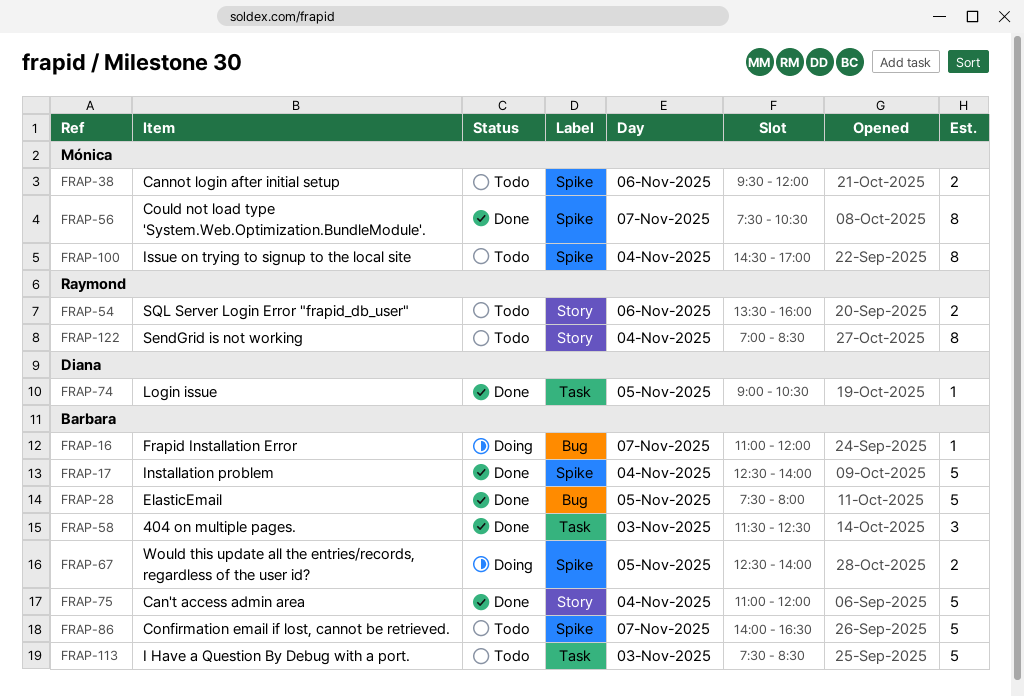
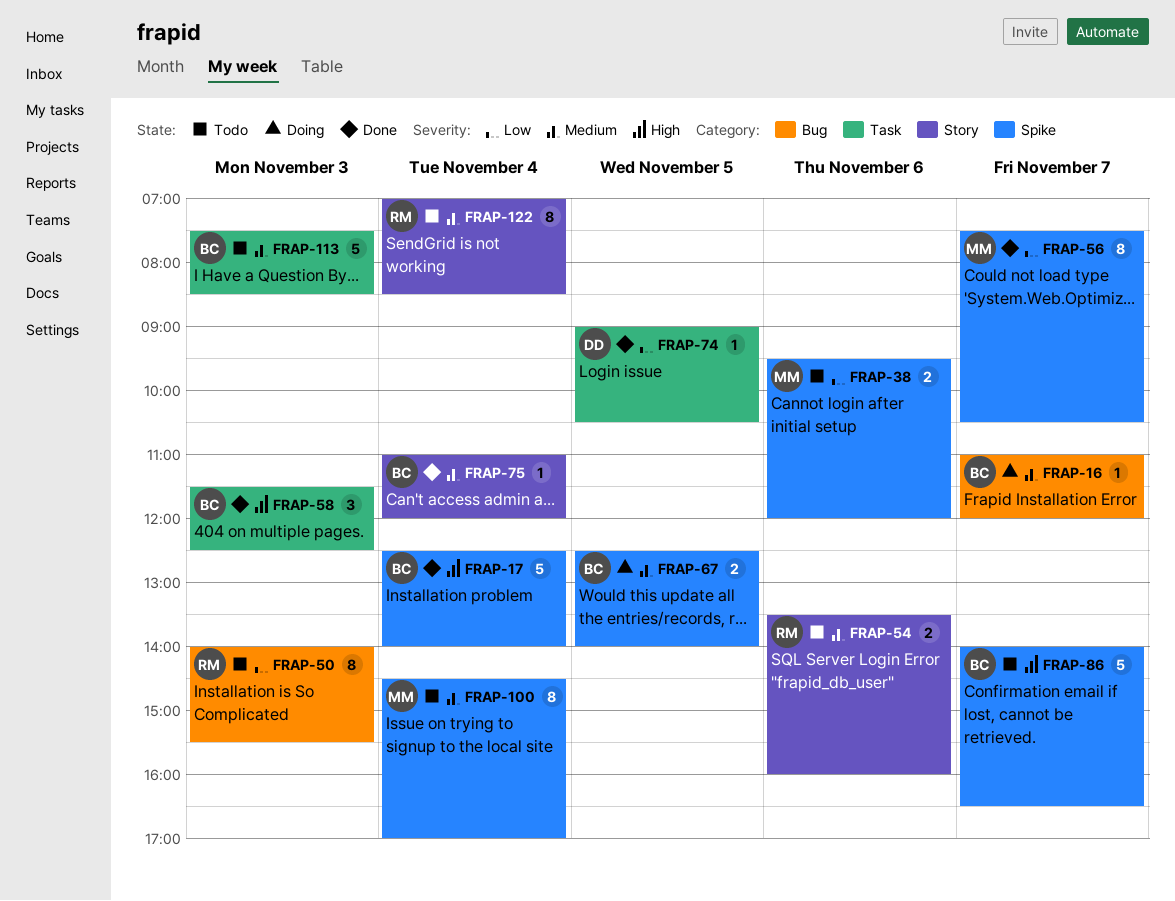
FRAP-28: present -> none
FRAP-50: none -> present
FRAP-75, estimate: 5 -> 1

